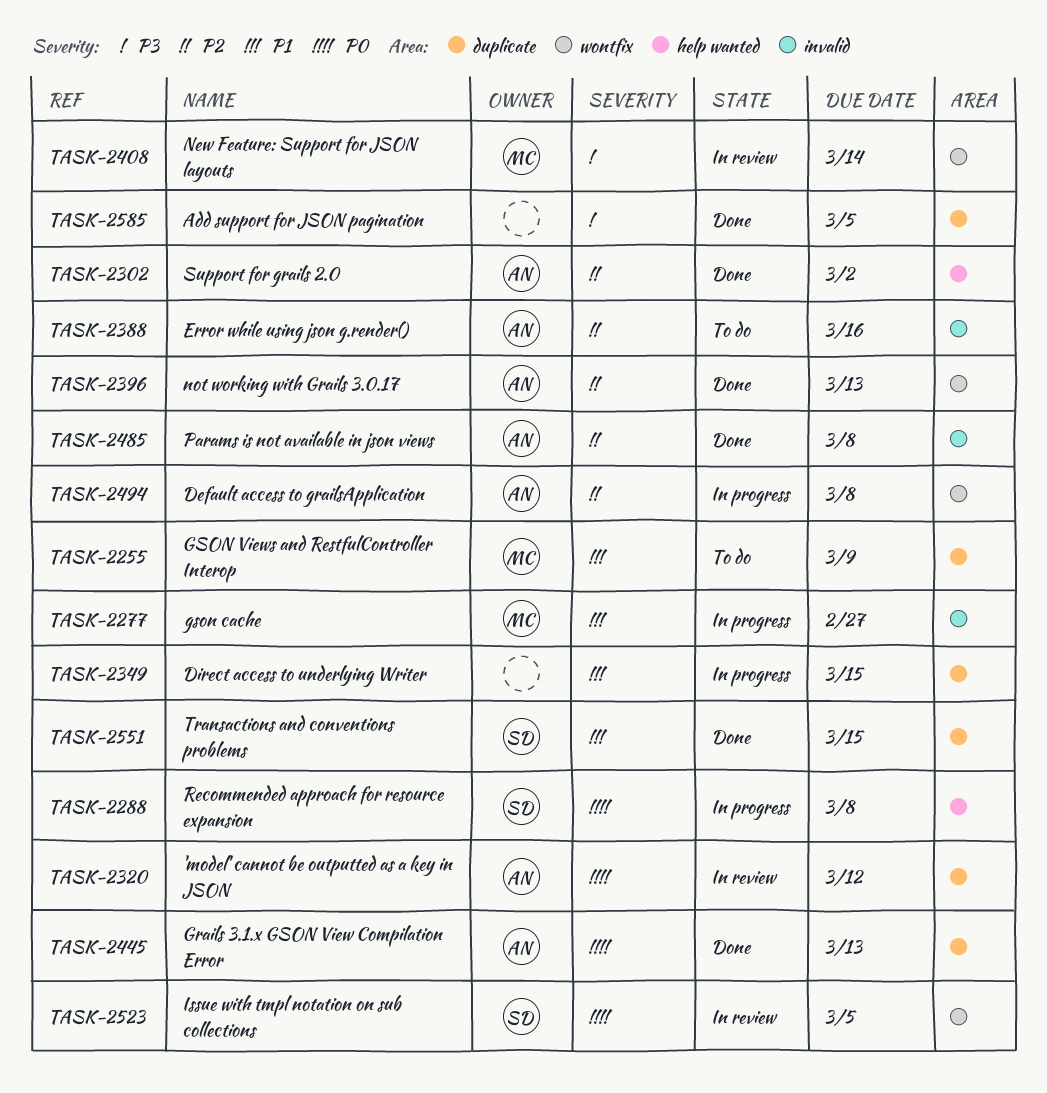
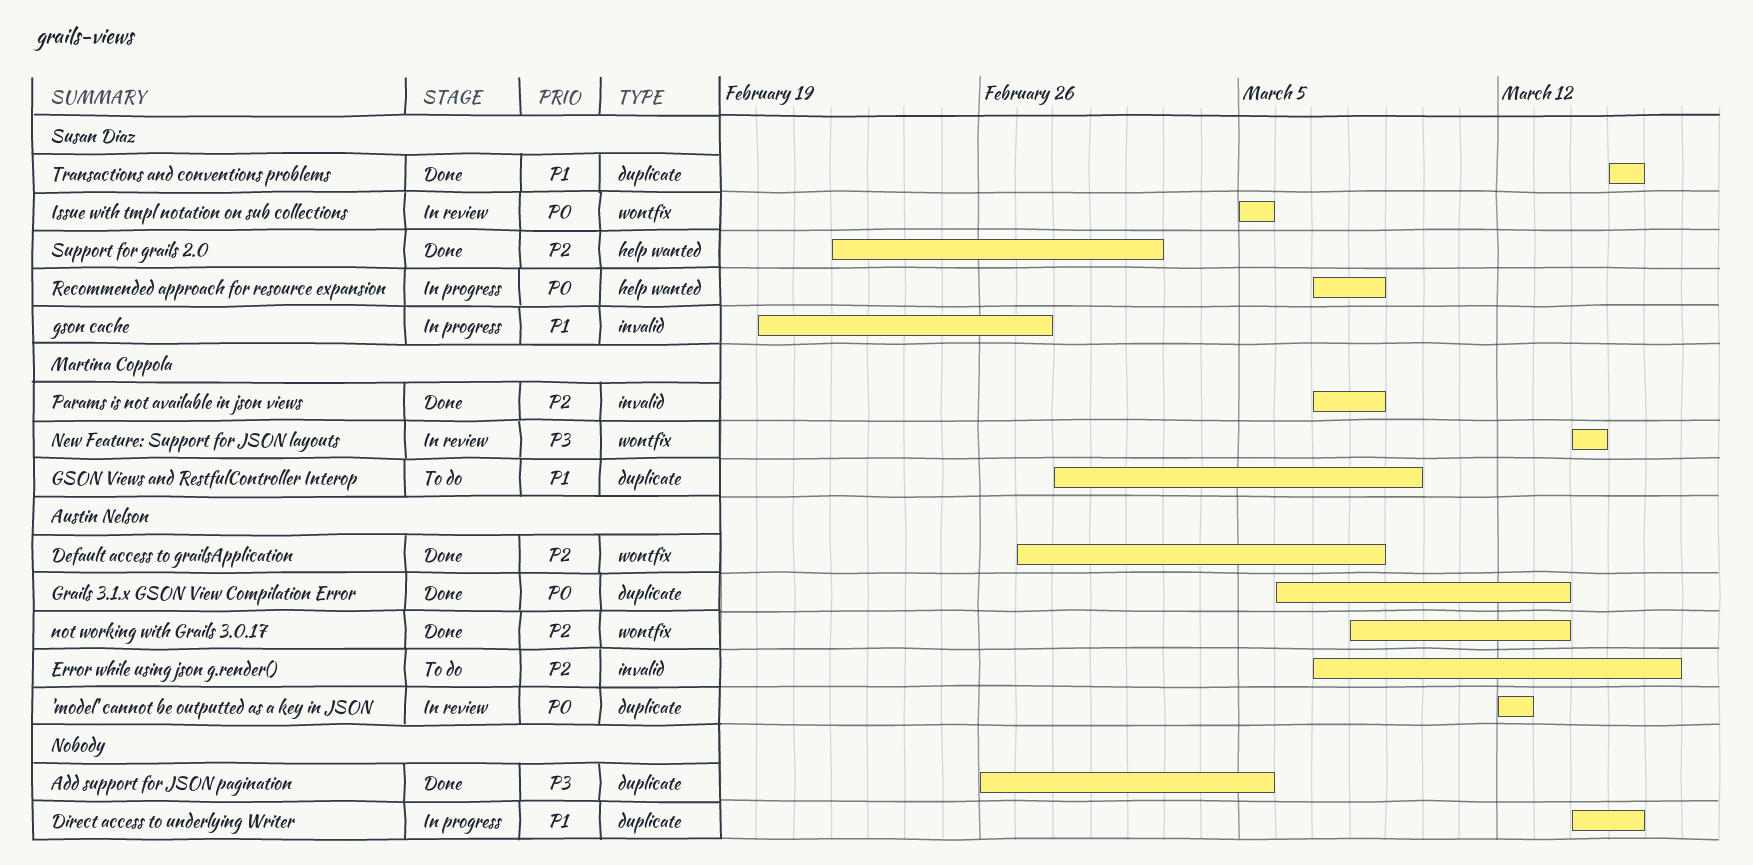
Default access to grailsApplication, status: In progress -> Done
gson cache, owner: Martina Coppola -> Susan Diaz
Params is not available in json views, owner: Austin Nelson -> Martina Coppola
Support for grails 2.0, owner: Austin Nelson -> Susan Diaz

